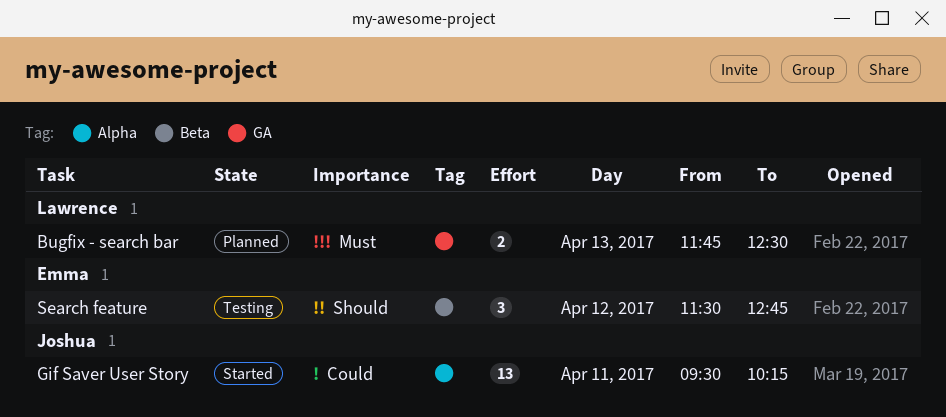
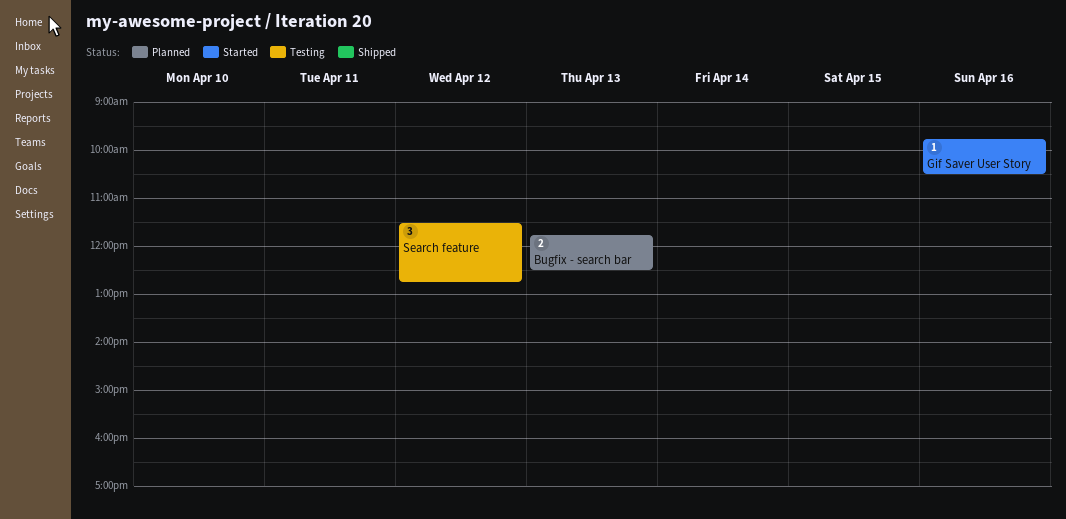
Gif Saver User Story, estimate: 13 -> 1
Gif Saver User Story, day: Apr 11 -> Apr 16
Gif Saver User Story, begins: 09:30 -> 09:45
Gif Saver User Story, ends: 10:15 -> 10:30

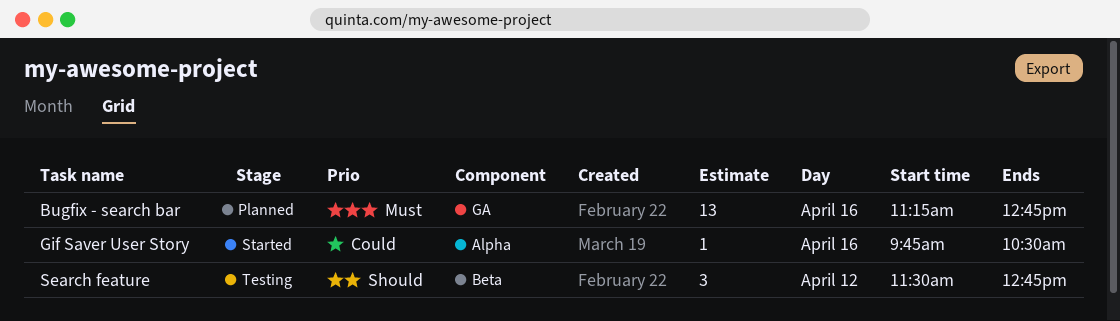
Bugfix - search bar, estimate: 2 -> 13
Bugfix - search bar, day: Apr 13 -> Apr 16
Bugfix - search bar, begins: 11:45 -> 11:15
Bugfix - search bar, ends: 12:30 -> 12:45

